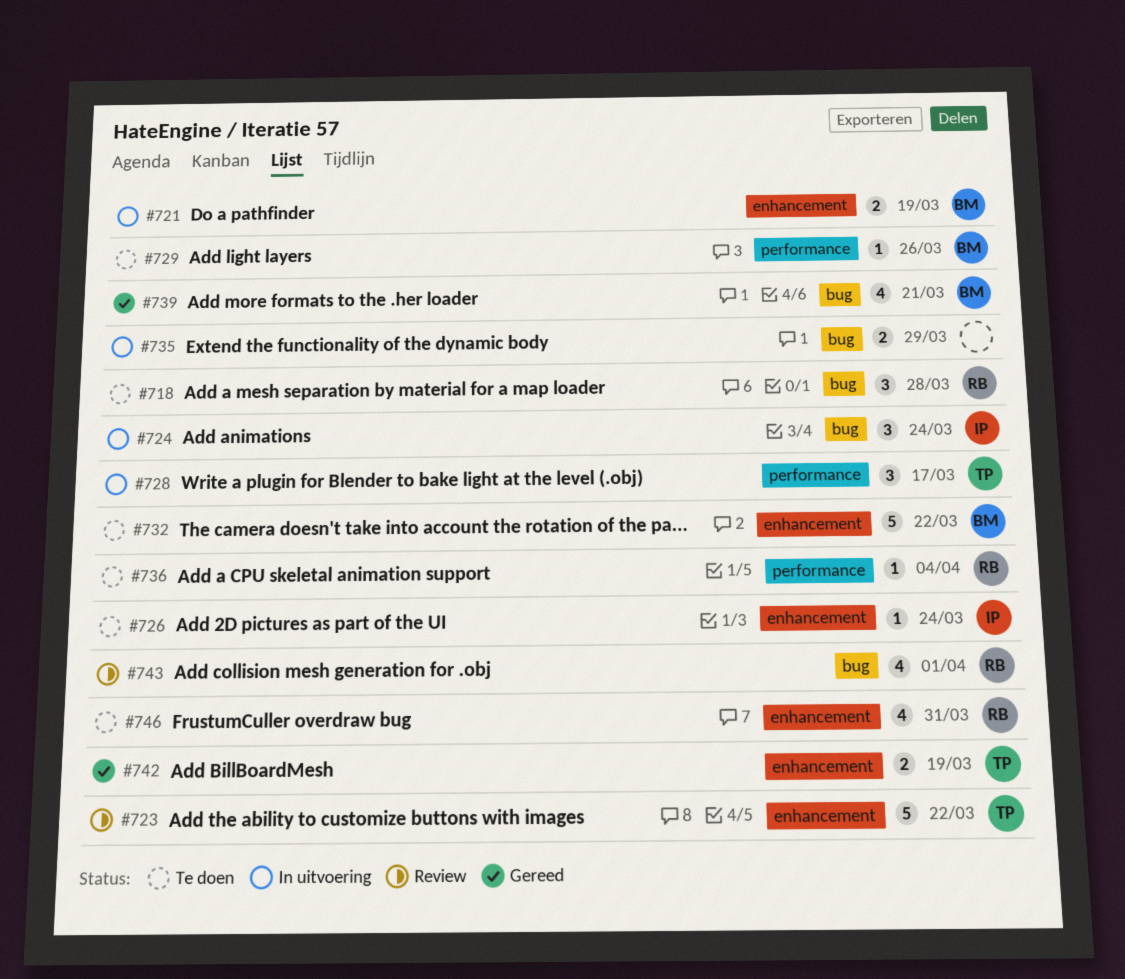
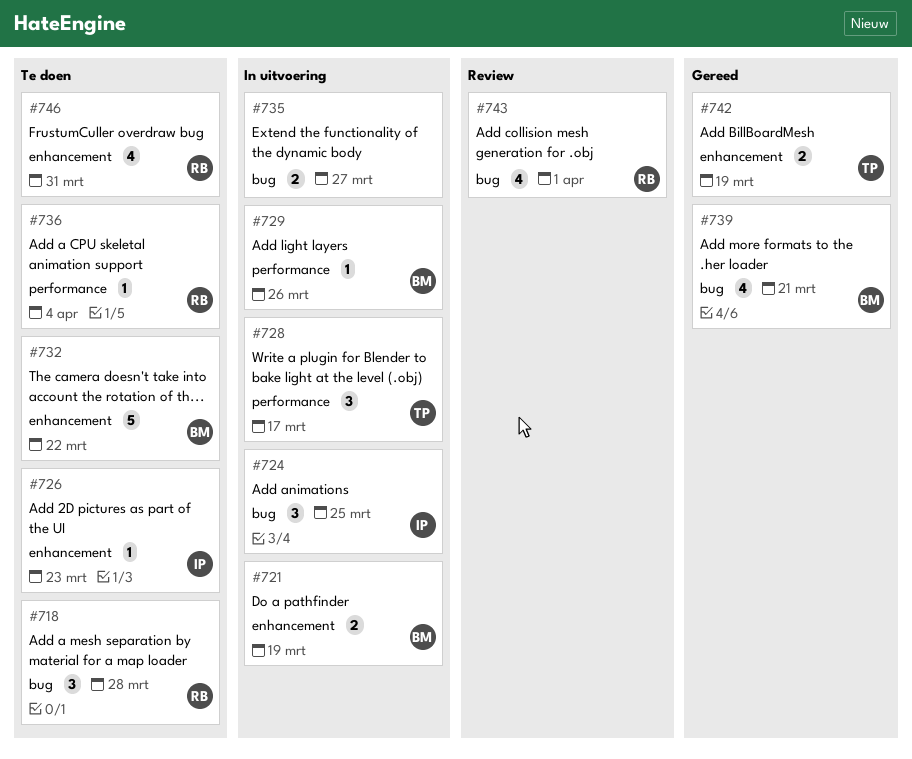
#723: present -> none
#724, due: Mar 24 -> Mar 25
#726, due: Mar 24 -> Mar 23
#729, status: Te doen -> In uitvoering
#735, due: Mar 29 -> Mar 27

